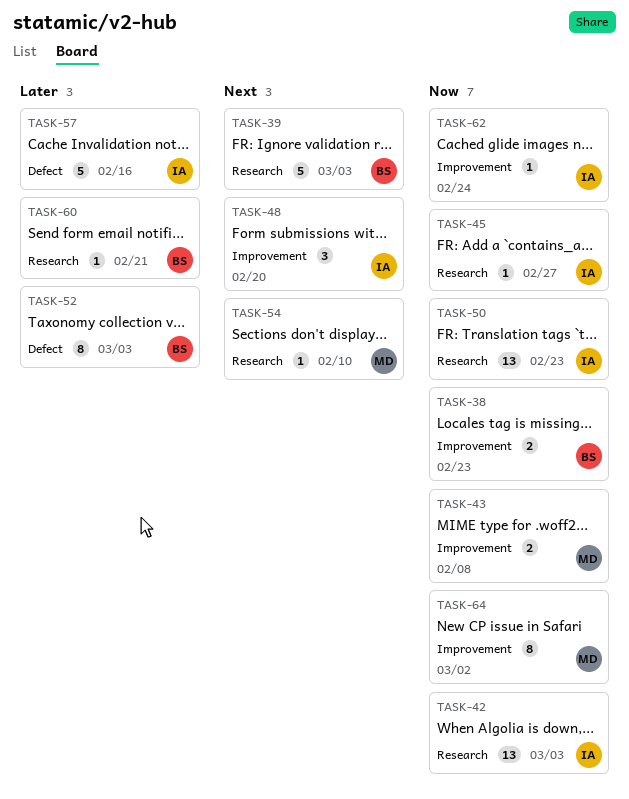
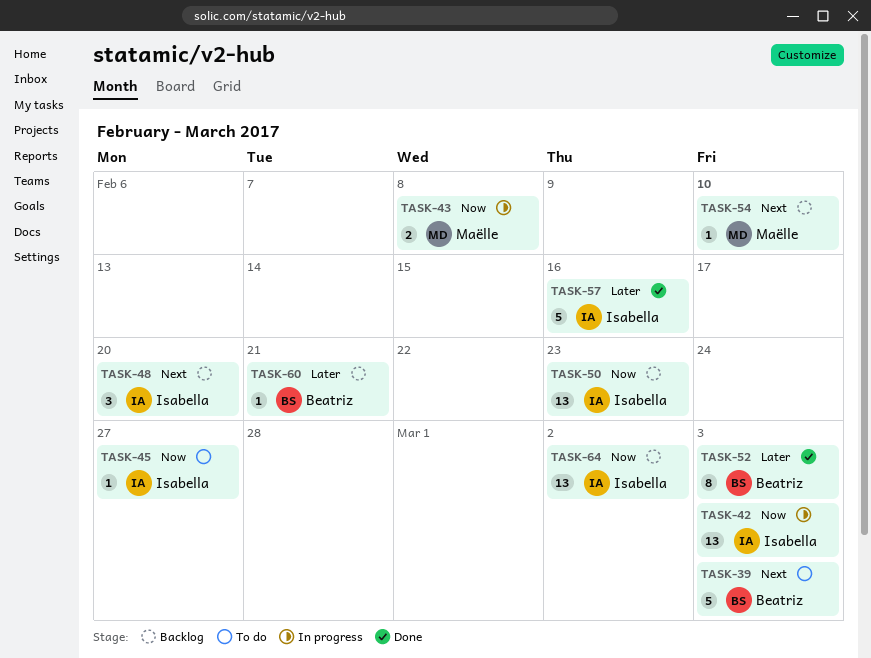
TASK-38: present -> none
TASK-62: present -> none
TASK-64, owner: Maëlle -> Isabella
TASK-64, estimate: 8 -> 13

